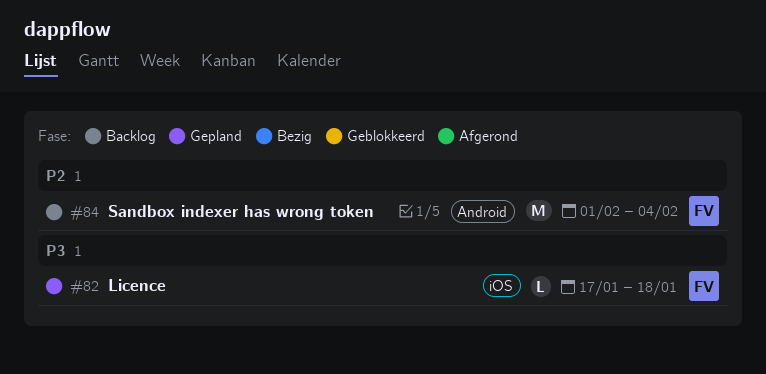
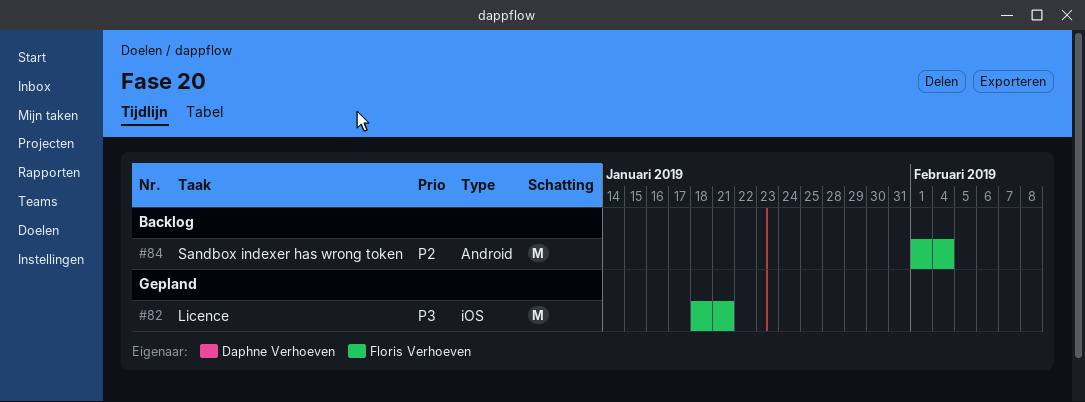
#82, estimate: L -> M
#82, start: Jan 17 -> Jan 18
#82, due: Jan 18 -> Jan 21

